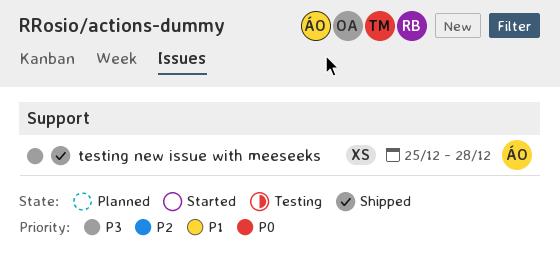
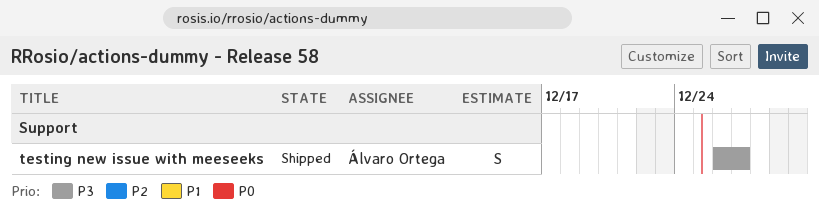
testing new issue with meeseeks, estimate: XS -> S
testing new issue with meeseeks, start: Dec 25 -> Dec 26
testing new issue with meeseeks, due: Dec 28 -> Dec 27

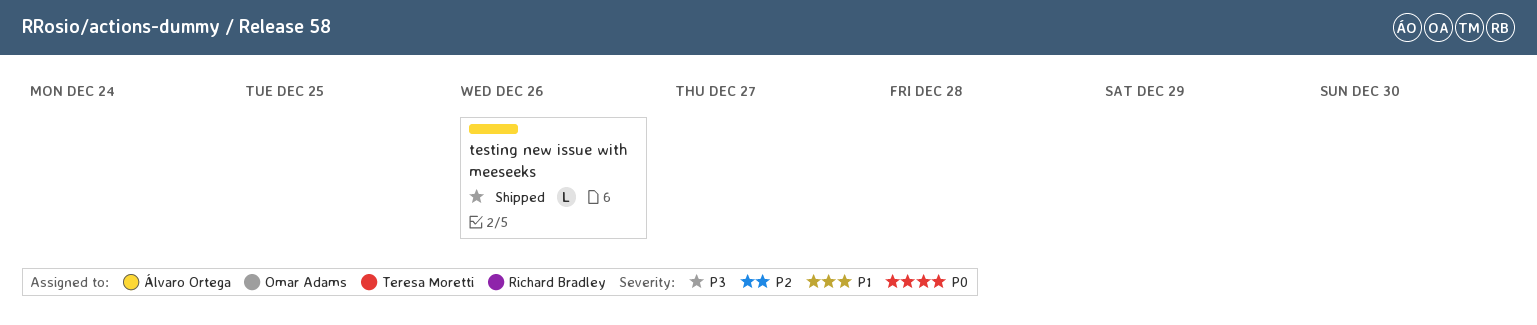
testing new issue with meeseeks, estimate: S -> L
testing new issue with meeseeks, due: Dec 27 -> Dec 26

